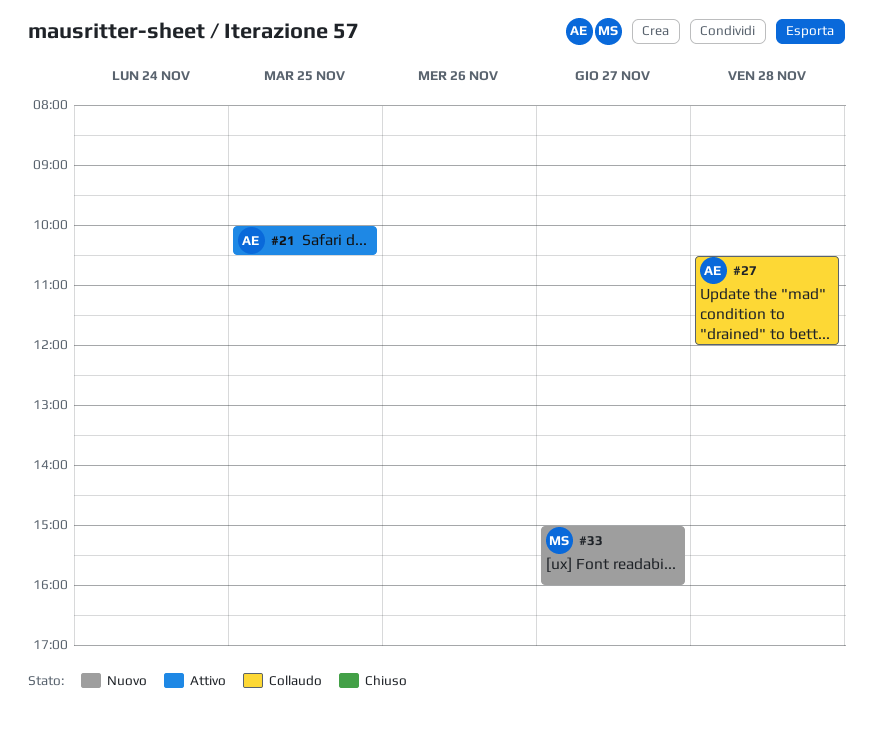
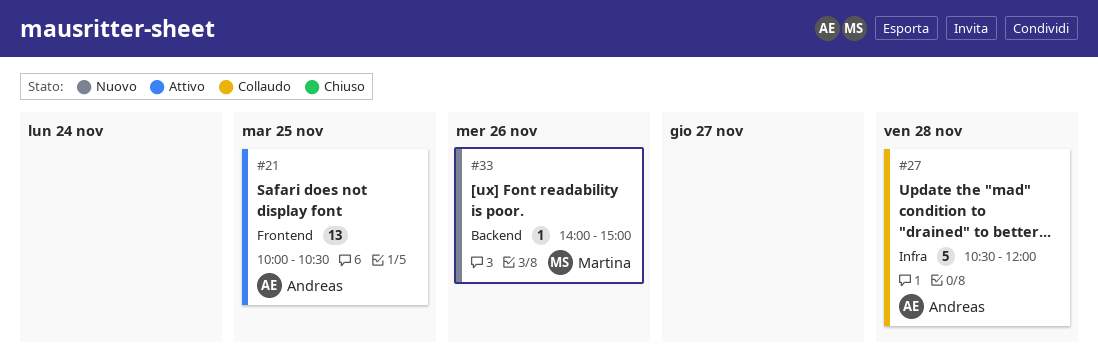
#33, day: Nov 27 -> Nov 26
#33, begins: 15:00 -> 14:00
#33, ends: 16:00 -> 15:00

